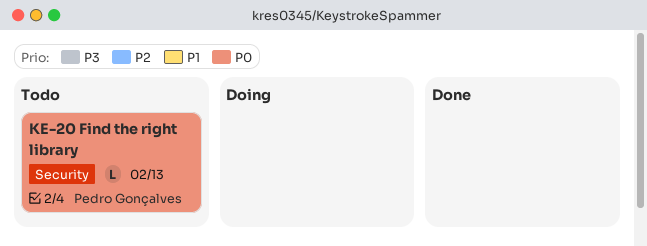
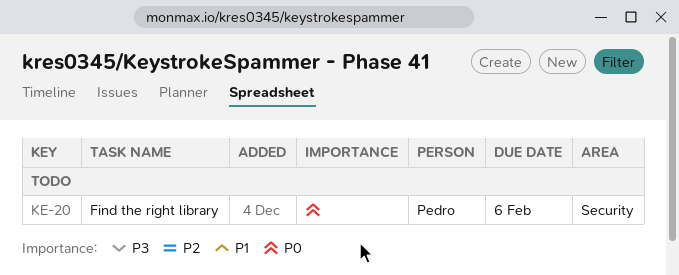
KE-20, due: Feb 13 -> Feb 6

